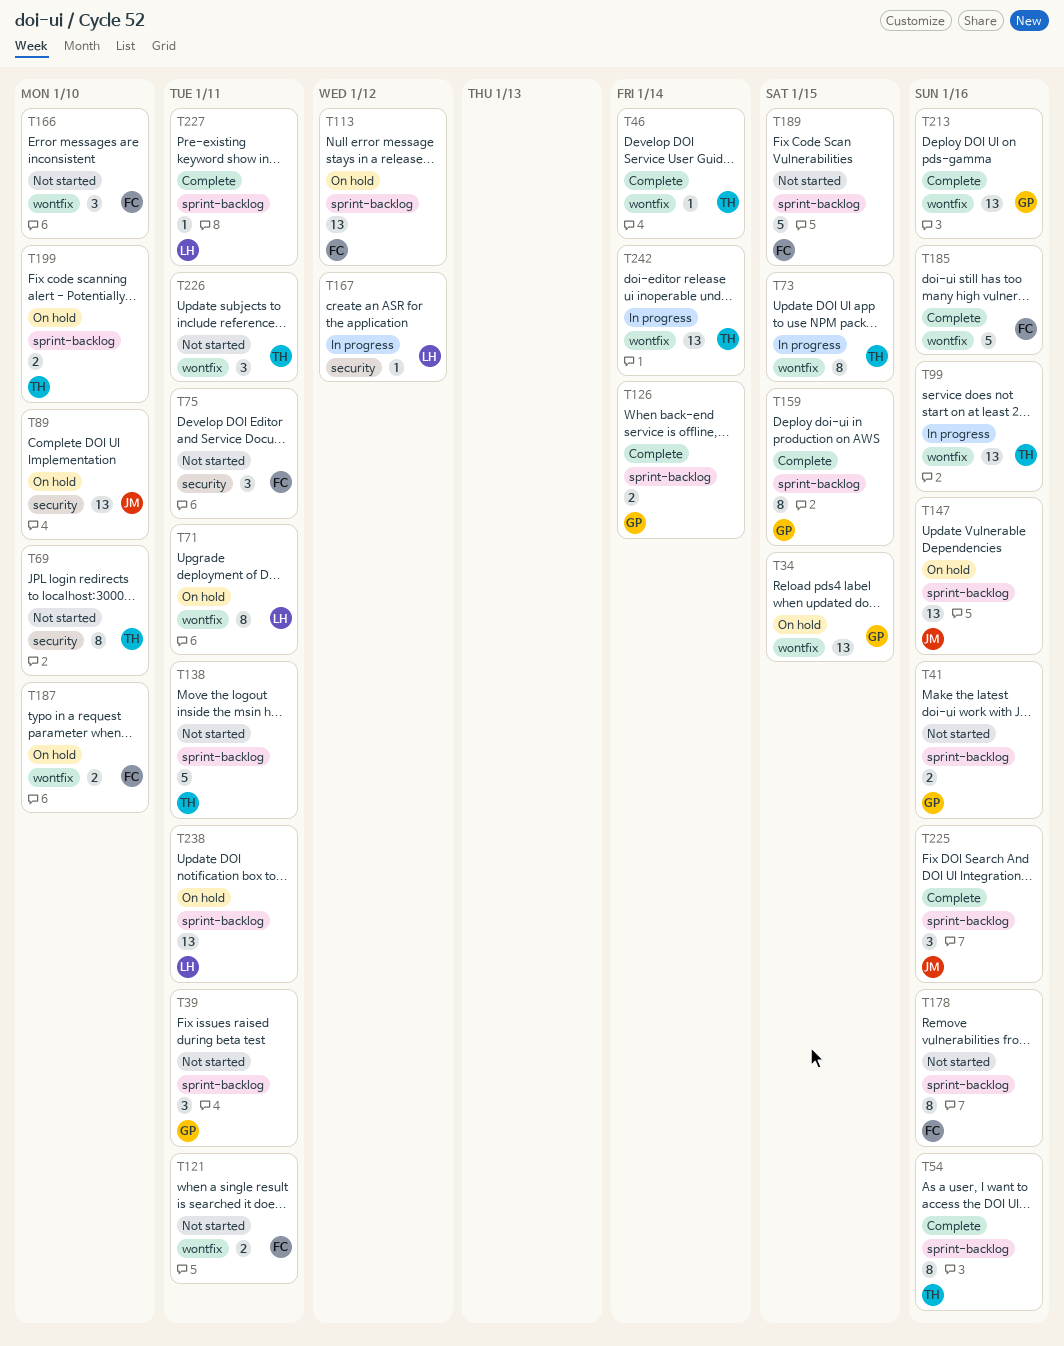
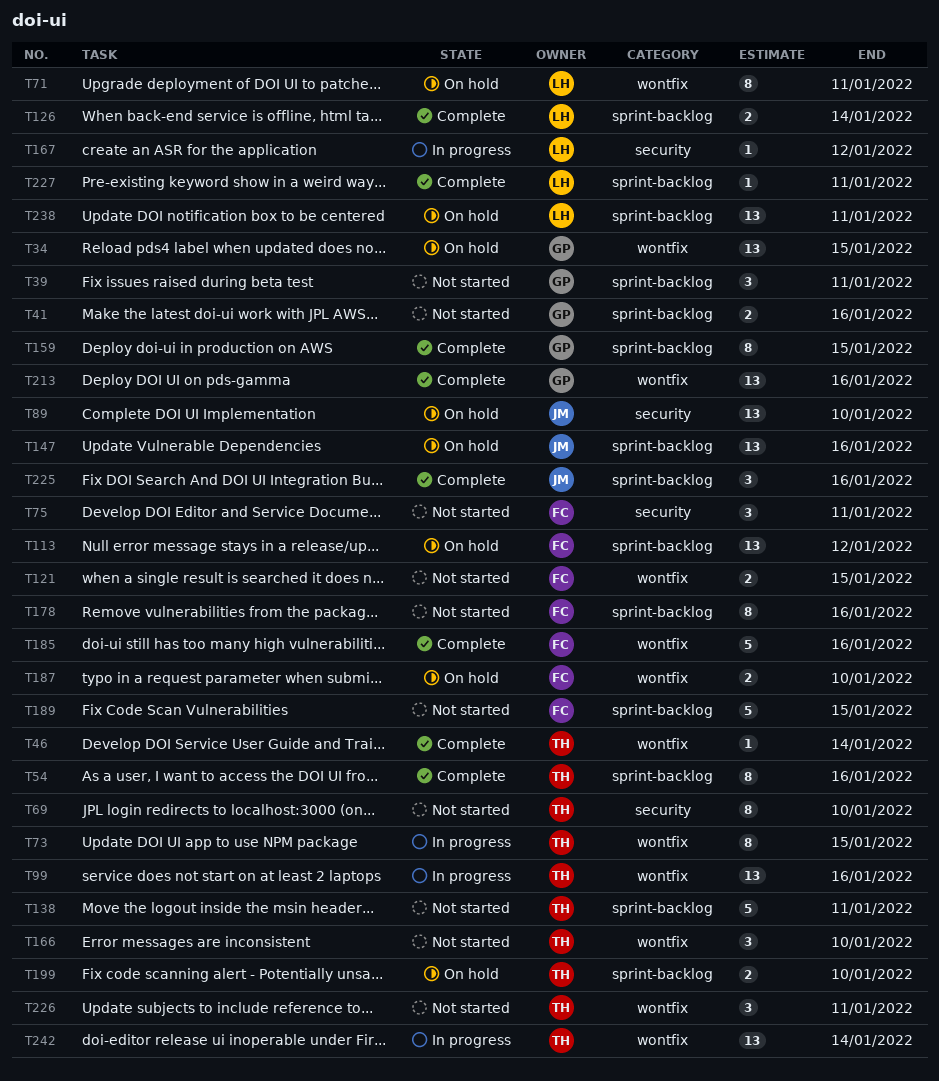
T121, due: Jan 11 -> Jan 15
T126, owner: GP -> LH
T166, owner: FC -> TH

